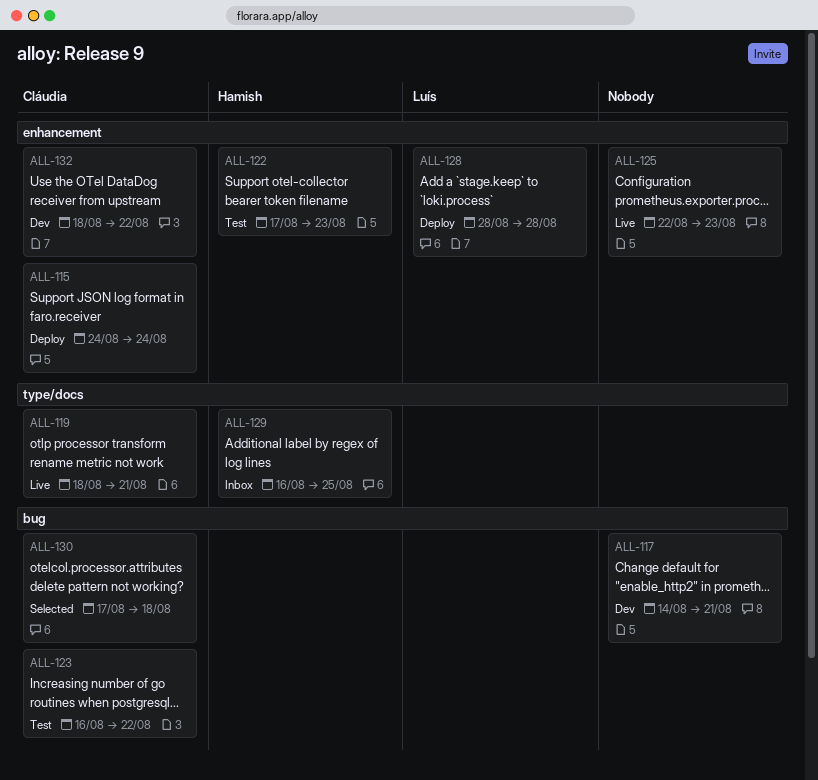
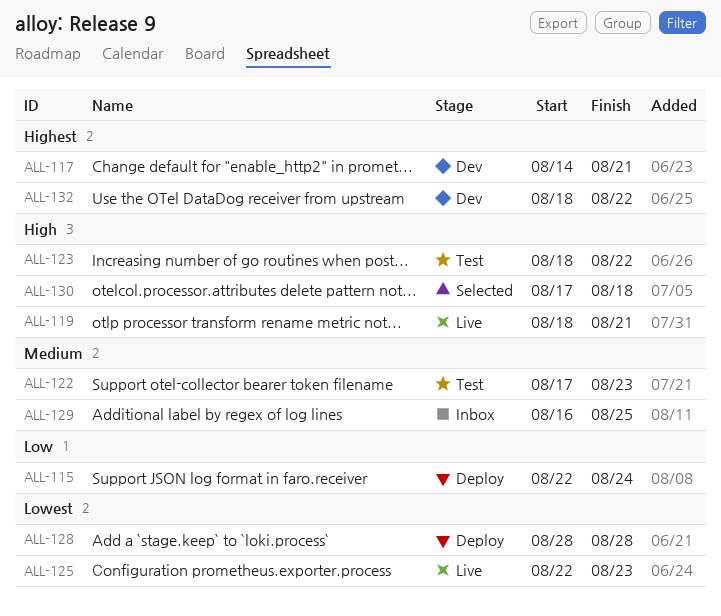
ALL-115, start: Aug 24 -> Aug 22
ALL-123, start: Aug 16 -> Aug 18

